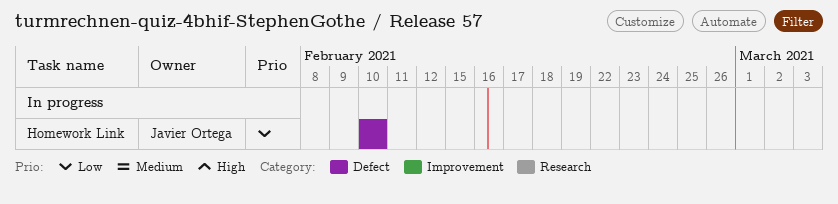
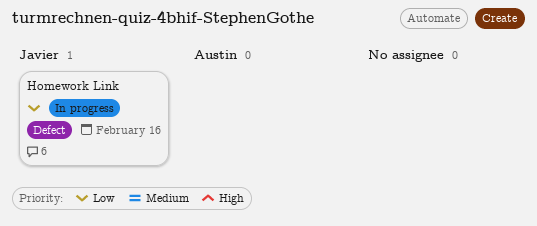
Homework Link, due: Feb 10 -> Feb 16

